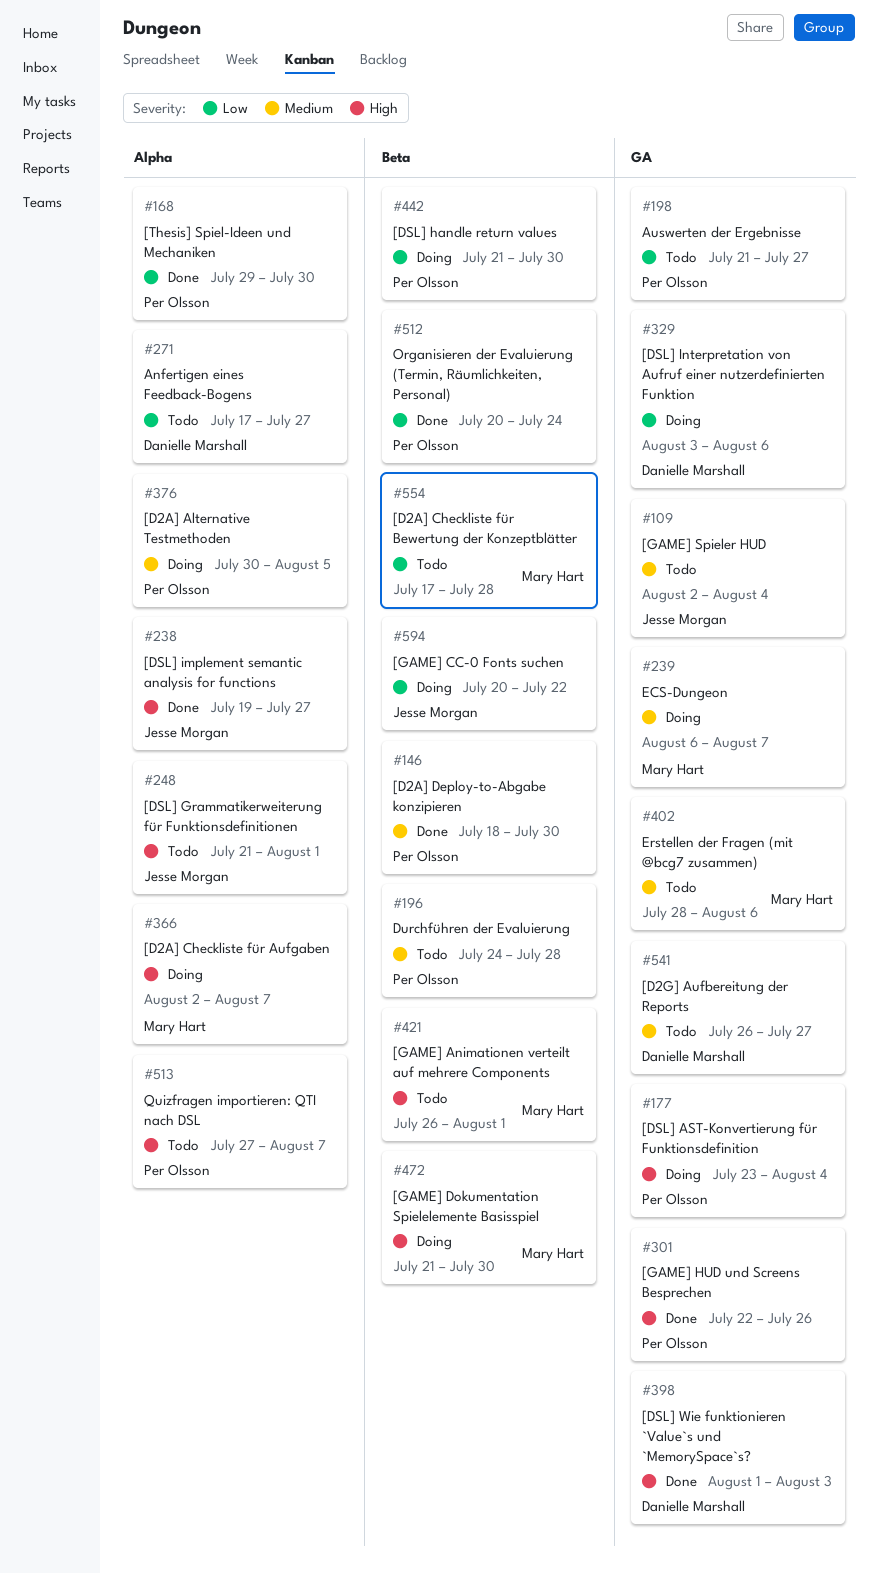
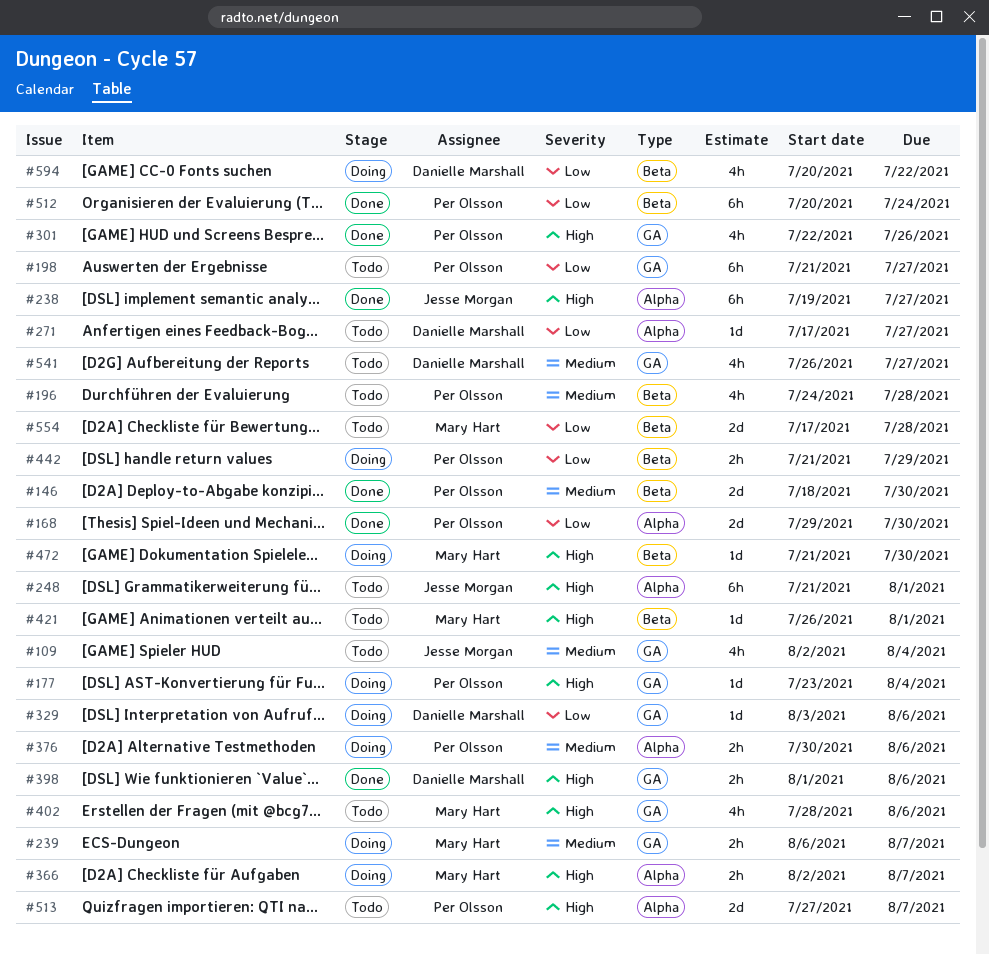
#376, due: Aug 5 -> Aug 6
#398, due: Aug 3 -> Aug 6
#402, priority: Medium -> High
#442, due: Jul 30 -> Jul 29
#594, owner: Jesse Morgan -> Danielle Marshall

